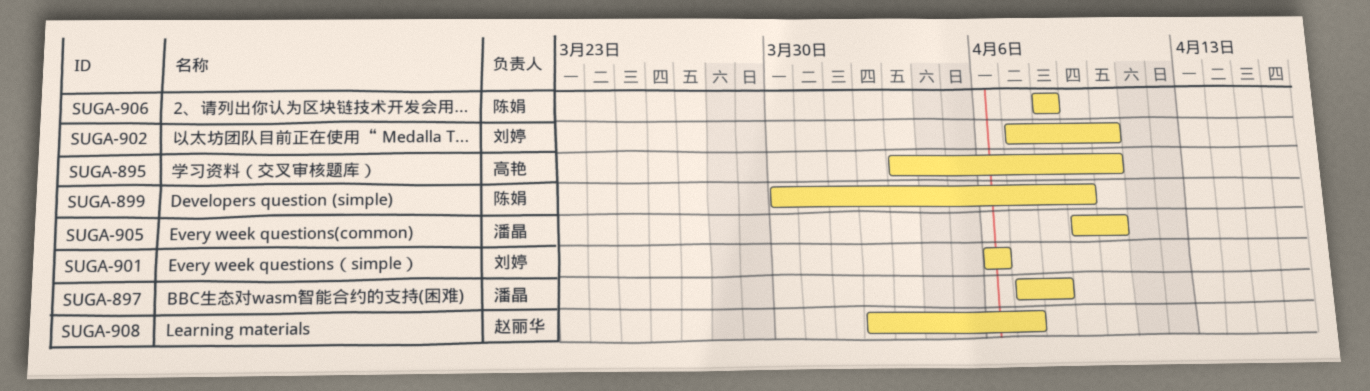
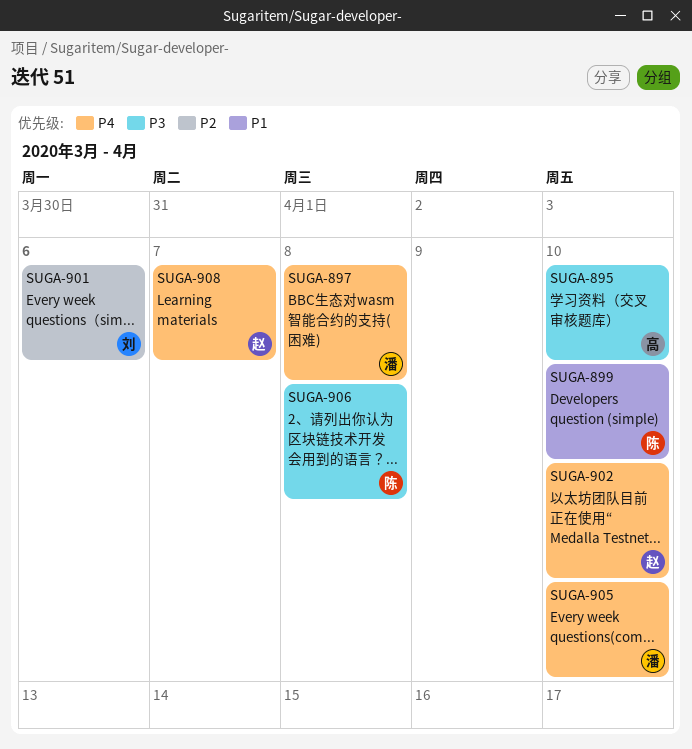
SUGA-899, due: Apr 9 -> Apr 10
SUGA-902, owner: 刘婷 -> 赵丽华

